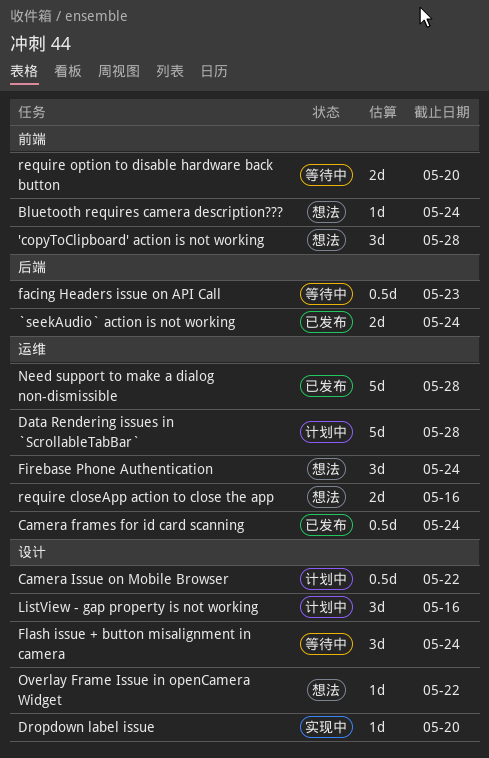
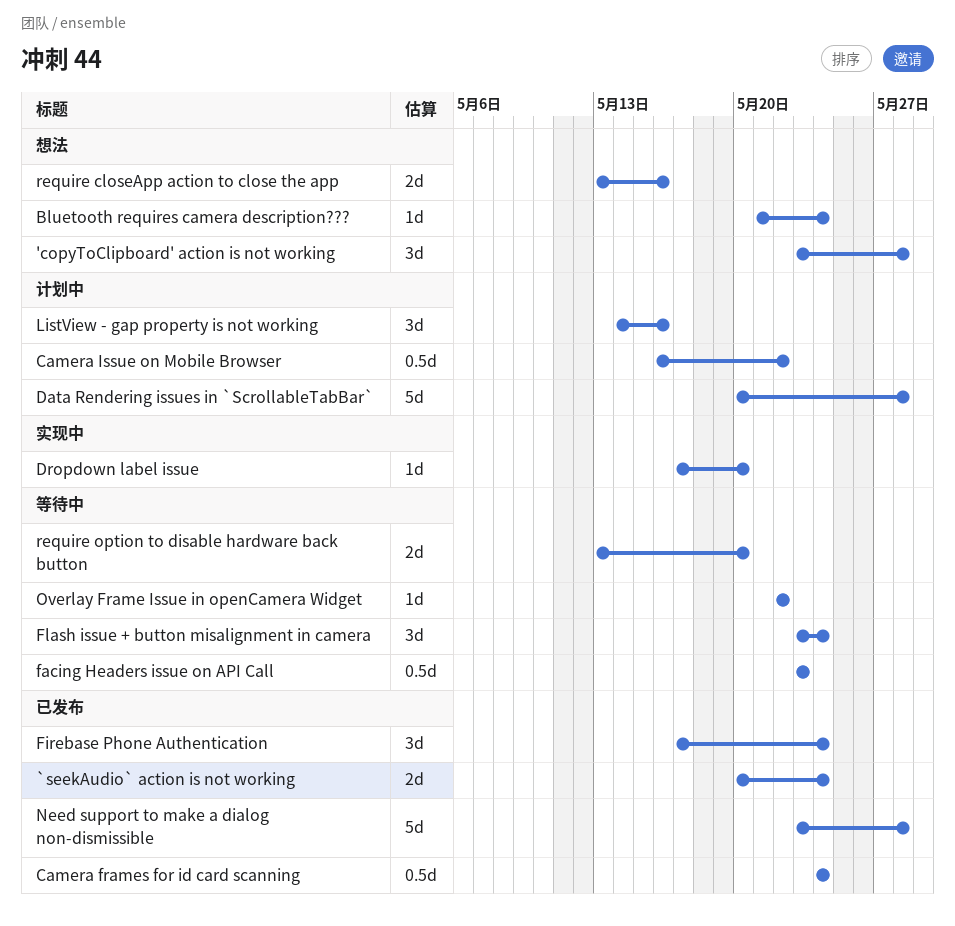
Firebase Phone Authentication, status: 想法 -> 已发布
Overlay Frame Issue in openCamera Widget, status: 想法 -> 等待中

